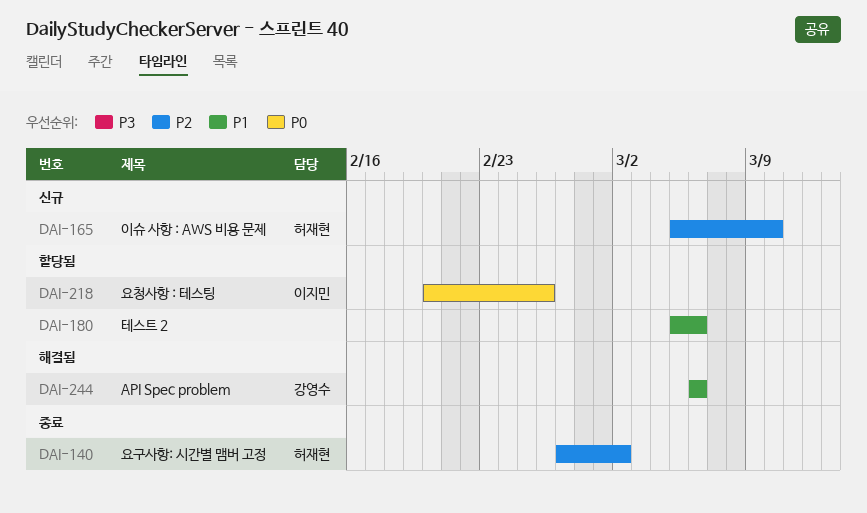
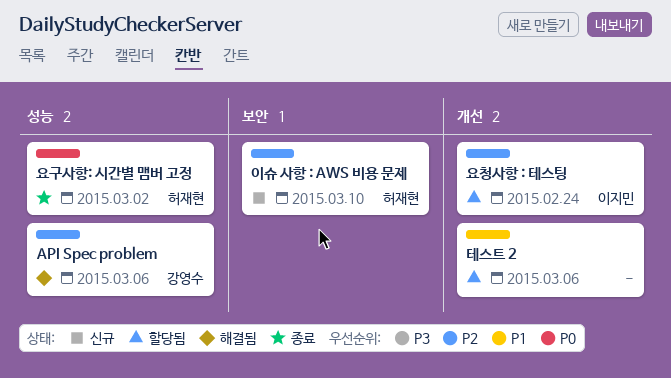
API Spec problem, priority: P1 -> P2
요구사항: 시간별 맴버 고정, priority: P2 -> P0
요청사항 : 테스팅, priority: P0 -> P2
요청사항 : 테스팅, due: Feb 26 -> Feb 24

